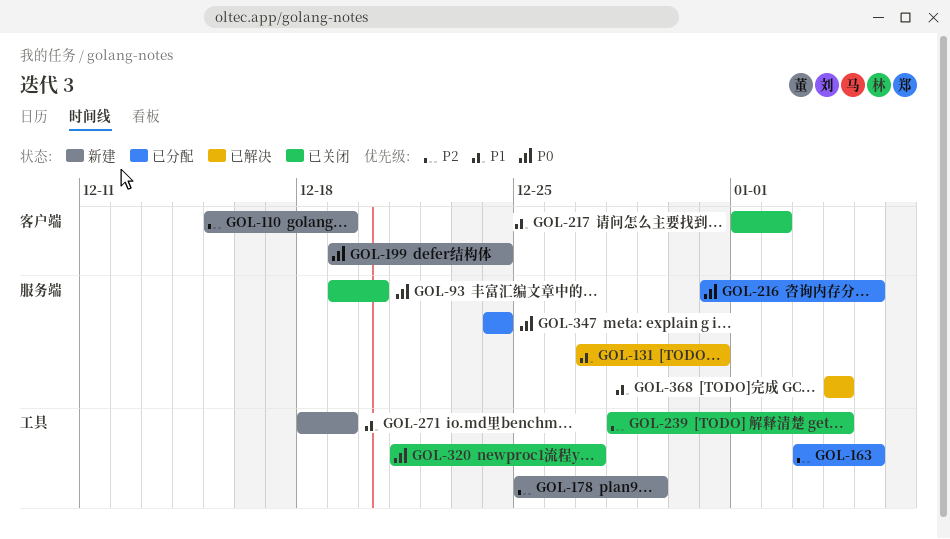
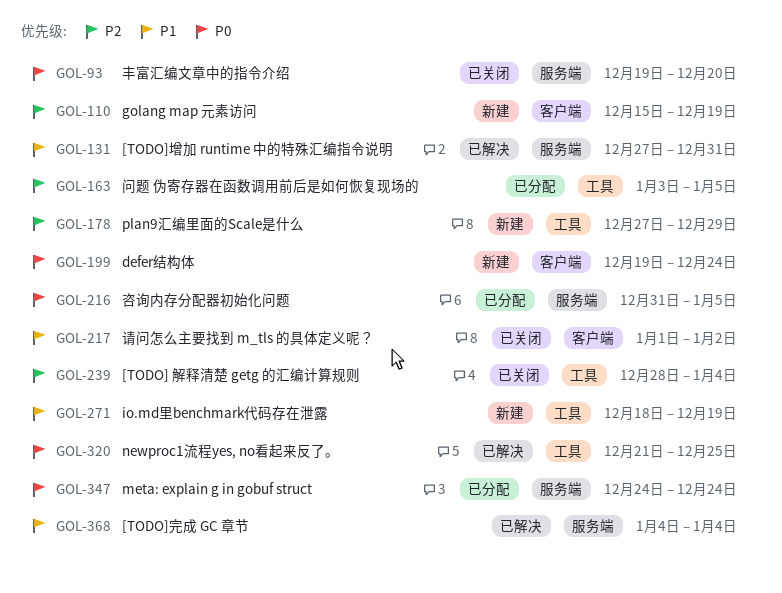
GOL-178, start: Dec 25 -> Dec 27
GOL-320, status: 已关闭 -> 已解决
GOL-320, due: Dec 27 -> Dec 25

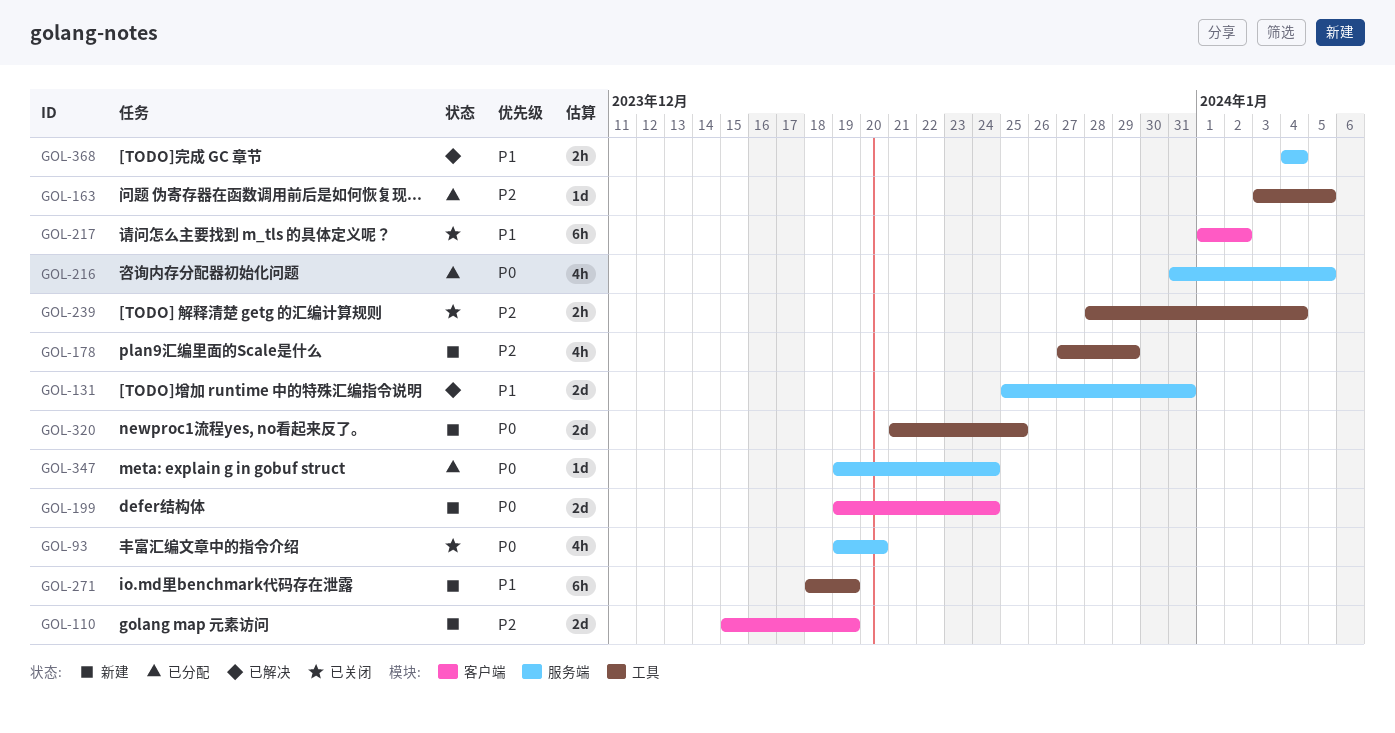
GOL-131, start: Dec 27 -> Dec 25
GOL-320, status: 已解决 -> 新建
GOL-347, start: Dec 24 -> Dec 19

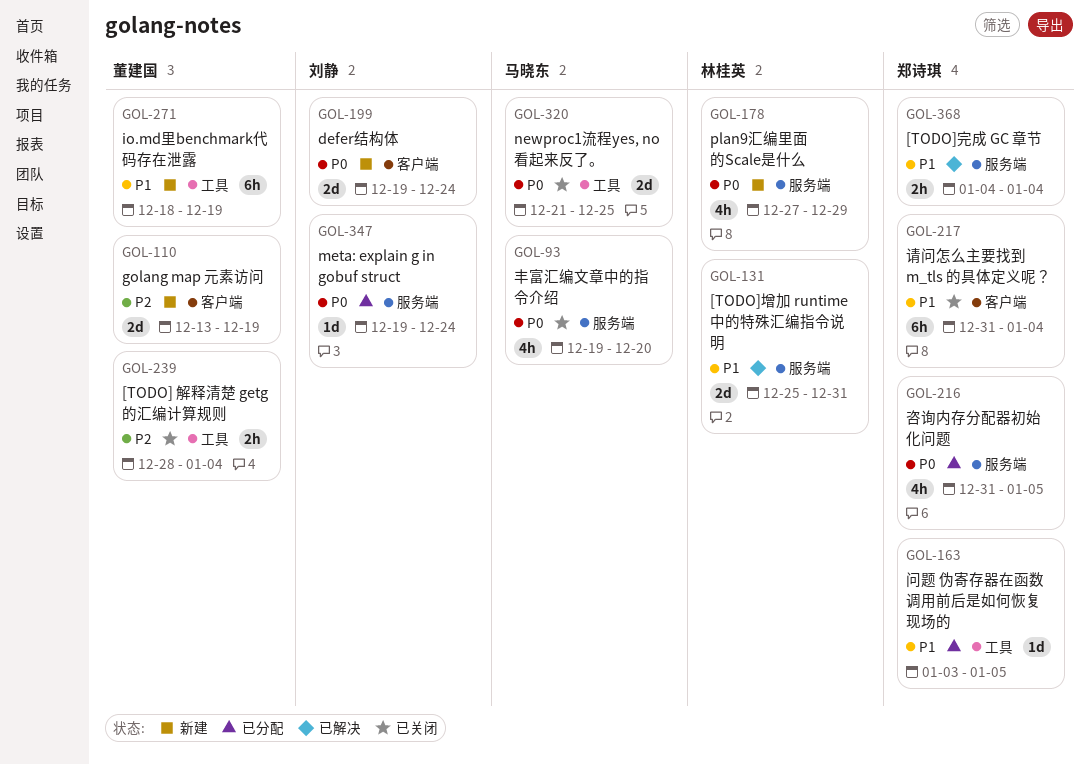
GOL-110, start: Dec 15 -> Dec 13
GOL-163, priority: P2 -> P1
GOL-178, priority: P2 -> P0
GOL-178, label: 工具 -> 服务端
GOL-217, start: Jan 1 -> Dec 31
GOL-217, due: Jan 2 -> Jan 4
GOL-320, status: 新建 -> 已关闭

